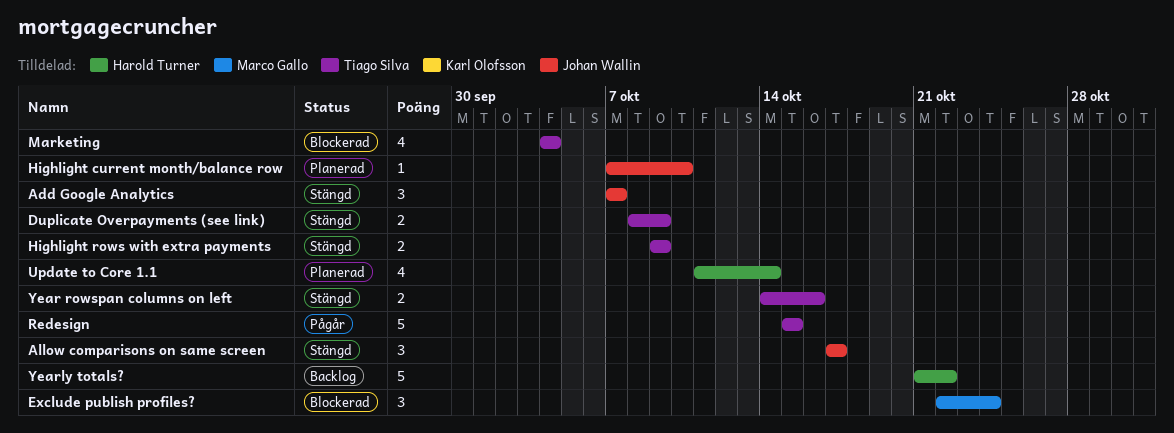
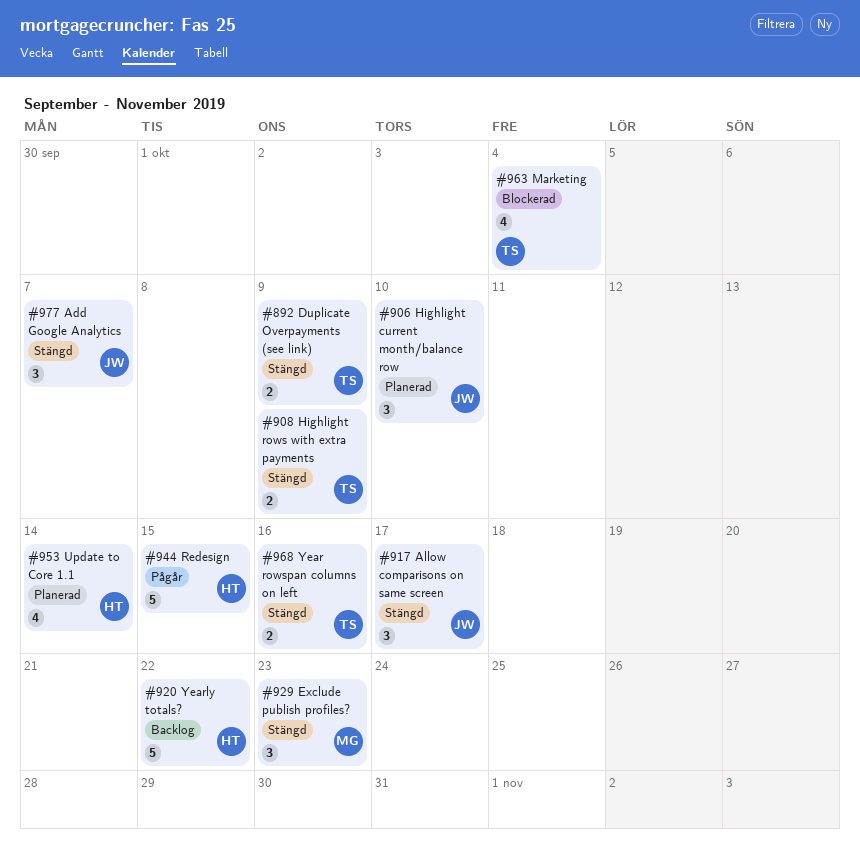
Exclude publish profiles?, status: Blockerad -> Stängd
Exclude publish profiles?, due: Oct 24 -> Oct 23
Highlight current month/balance row, estimate: 1 -> 3
Redesign, owner: Tiago Silva -> Harold Turner

